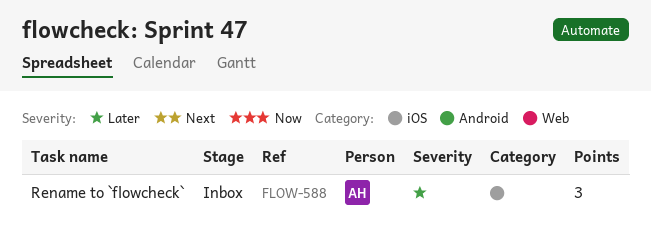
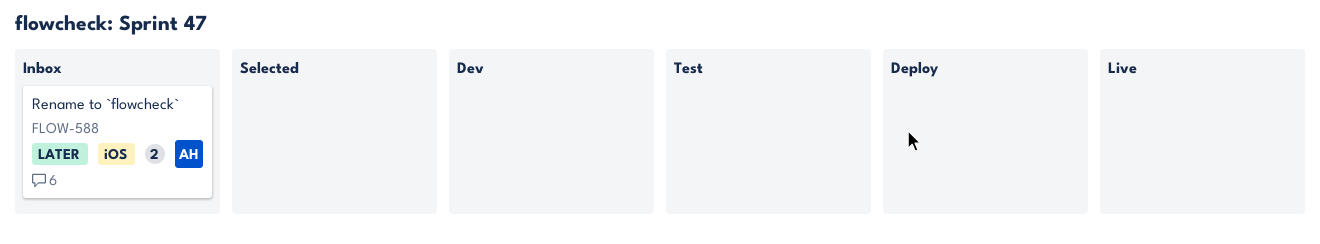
FLOW-588, estimate: 3 -> 2

